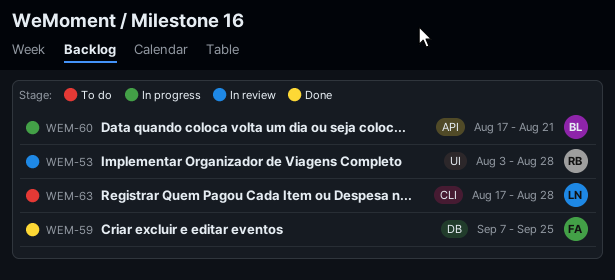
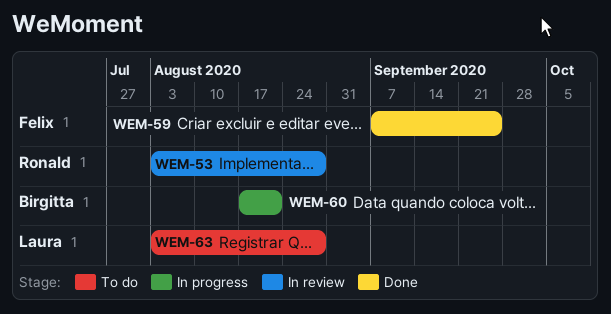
WEM-63, start: Aug 17 -> Aug 3

